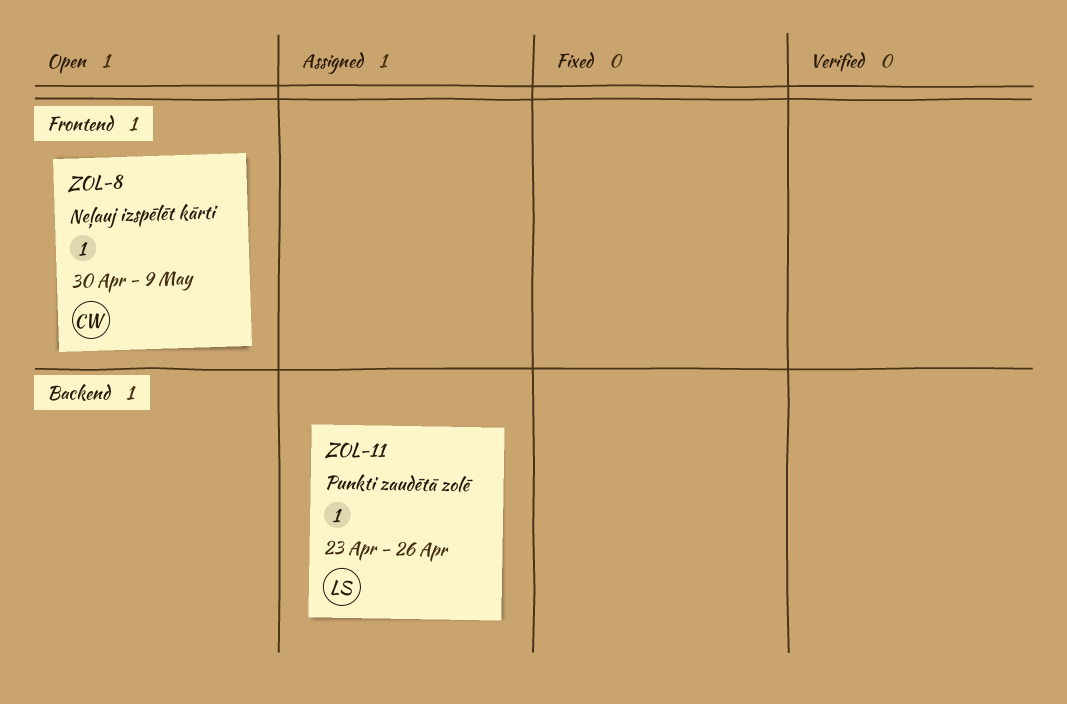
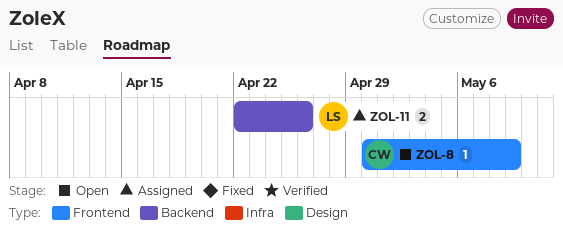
ZOL-11, estimate: 1 -> 2
ZOL-11, start: Apr 23 -> Apr 22

